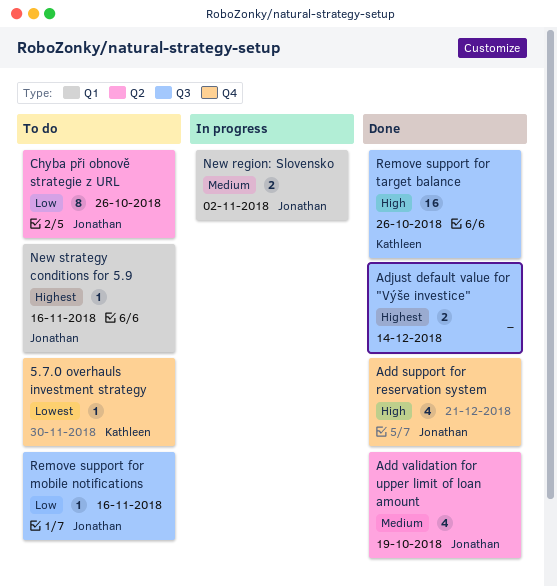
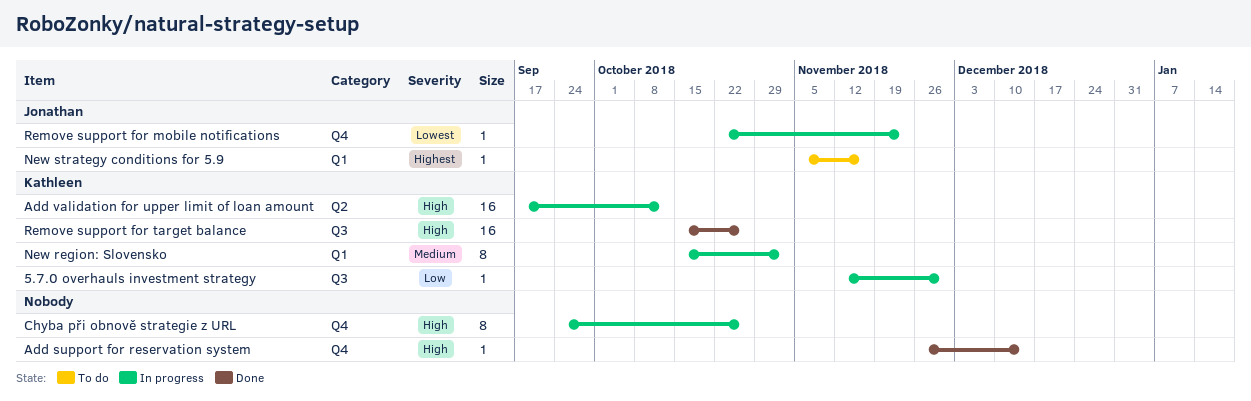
5.7.0 overhauls investment strategy, status: To do -> In progress
5.7.0 overhauls investment strategy, priority: Lowest -> Low
5.7.0 overhauls investment strategy, label: Q4 -> Q3
Add support for reservation system, owner: Jonathan -> none
Add support for reservation system, estimate: 4 -> 1
Add support for reservation system, due: Dec 21 -> Dec 14
Add validation for upper limit of loan amount, status: Done -> In progress
Add validation for upper limit of loan amount, owner: Jonathan -> Kathleen
Add validation for upper limit of loan amount, priority: Medium -> High
Add validation for upper limit of loan amount, estimate: 4 -> 16
Add validation for upper limit of loan amount, due: Oct 19 -> Oct 12
Adjust default value for "Výše investice": present -> none
Chyba při obnově strategie z URL, status: To do -> In progress
Chyba při obnově strategie z URL, owner: Jonathan -> none
Chyba při obnově strategie z URL, priority: Low -> High
Chyba při obnově strategie z URL, label: Q2 -> Q4
New region: Slovensko, owner: Jonathan -> Kathleen
New region: Slovensko, estimate: 2 -> 8
Remove support for mobile notifications, status: To do -> In progress
Remove support for mobile notifications, priority: Low -> Lowest
Remove support for mobile notifications, label: Q3 -> Q4
Remove support for mobile notifications, due: Nov 16 -> Nov 23

